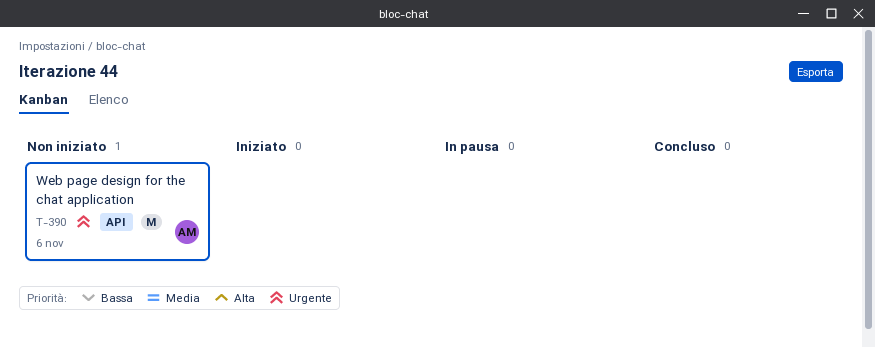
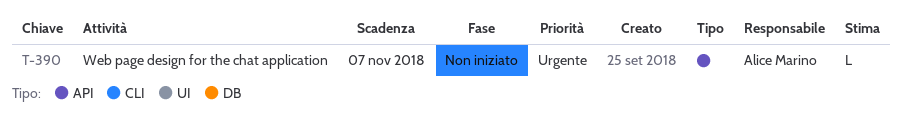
T-390, estimate: M -> L
T-390, due: Nov 6 -> Nov 7

